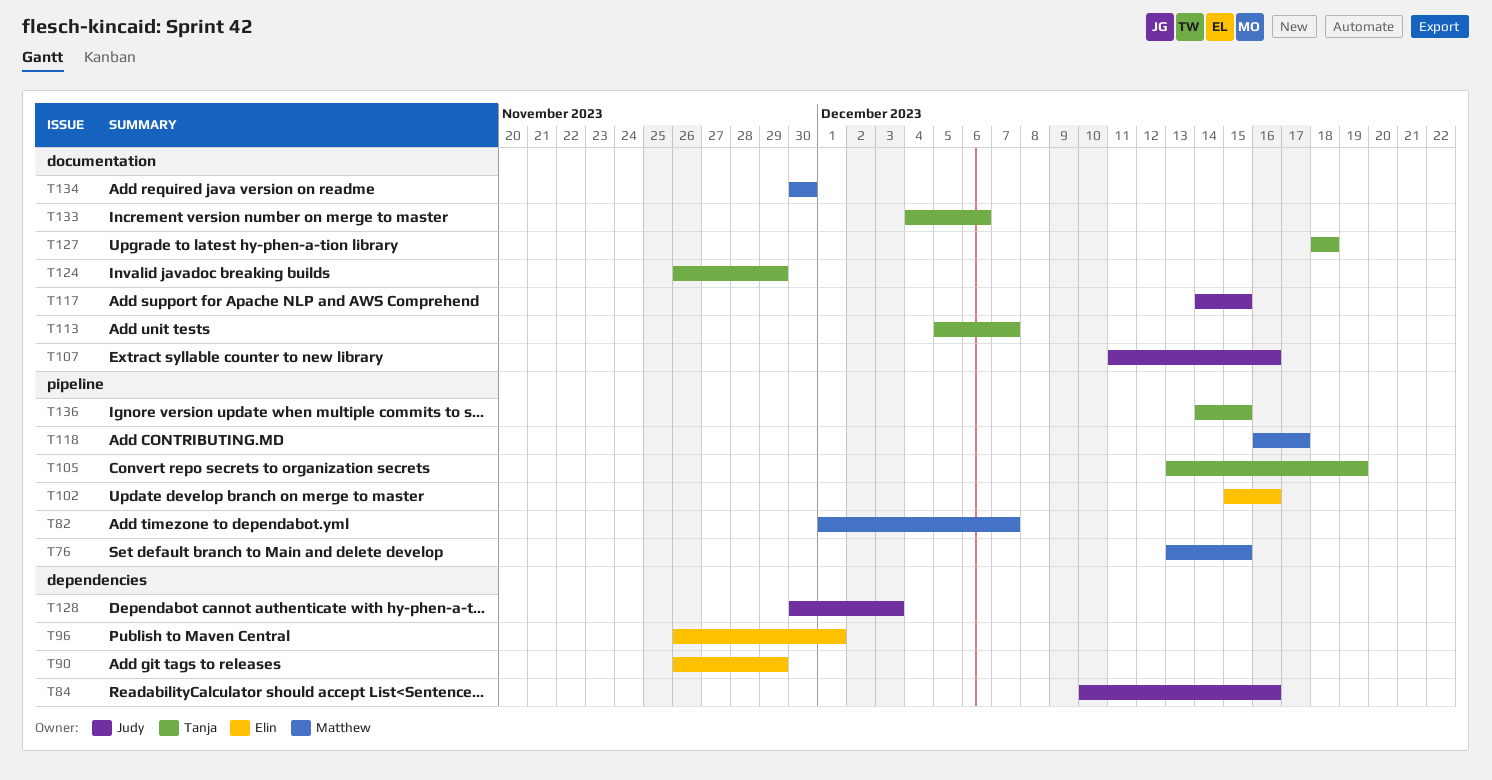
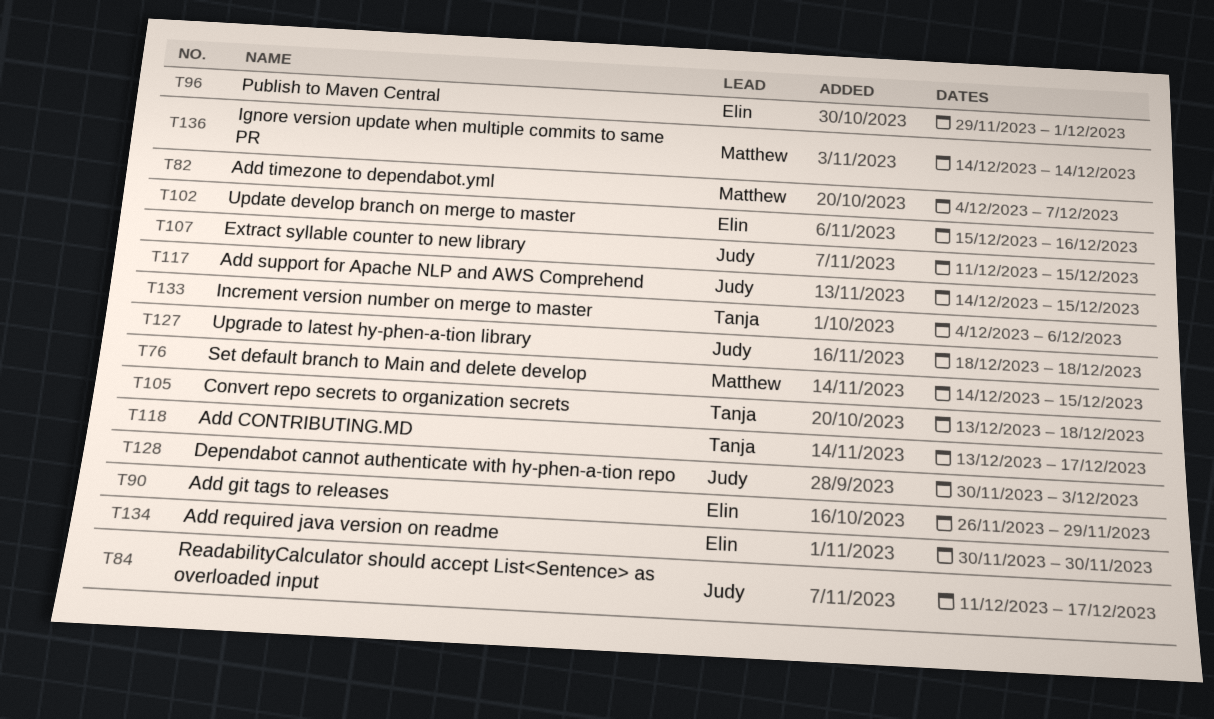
T76, start: Dec 13 -> Dec 14
T82, start: Dec 1 -> Dec 4
T84, start: Dec 10 -> Dec 11
T84, due: Dec 16 -> Dec 17
T96, start: Nov 26 -> Nov 29
T105, due: Dec 19 -> Dec 18
T107, due: Dec 16 -> Dec 15
T113: present -> none
T118, owner: Matthew -> Tanja
T118, start: Dec 16 -> Dec 13
T124: present -> none
T127, owner: Tanja -> Judy
T134, owner: Matthew -> Elin
T136, owner: Tanja -> Matthew
T136, due: Dec 15 -> Dec 14

